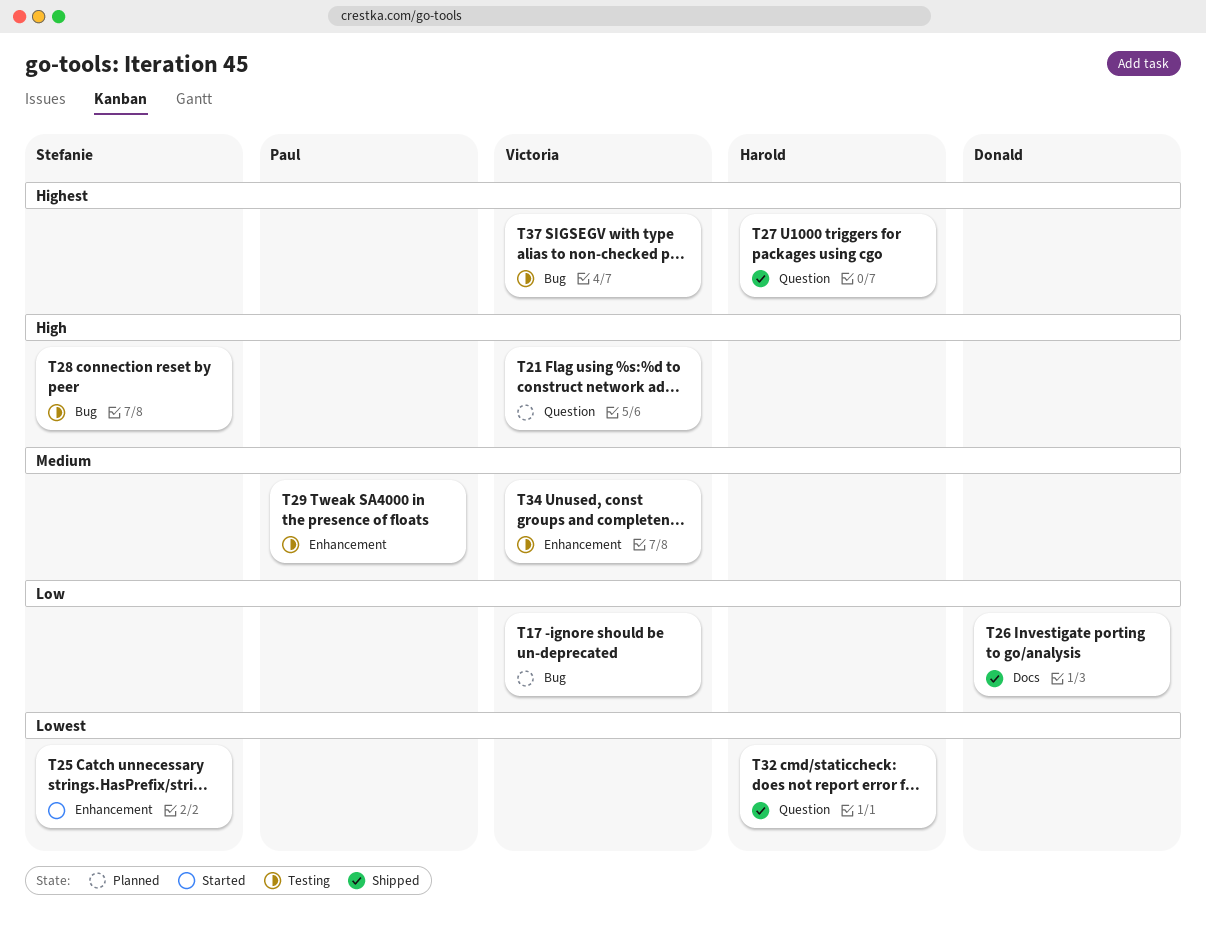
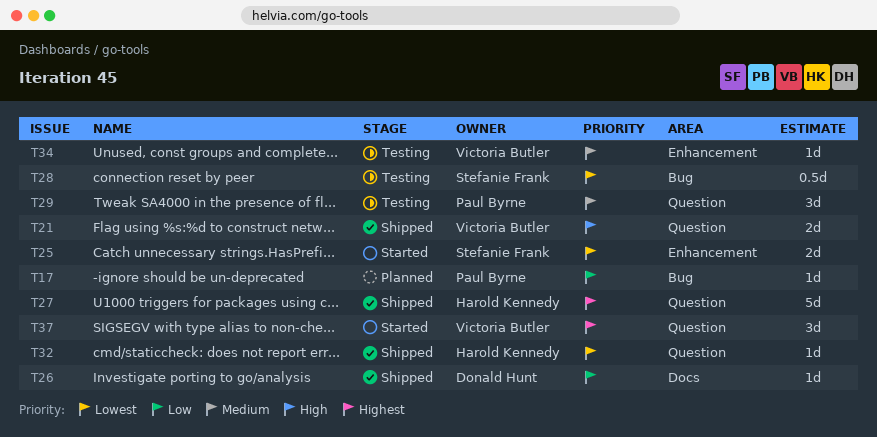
T17, owner: Victoria Butler -> Paul Byrne
T21, status: Planned -> Shipped
T28, priority: High -> Lowest
T29, label: Enhancement -> Question
T37, status: Testing -> Started
T37, label: Bug -> Question

